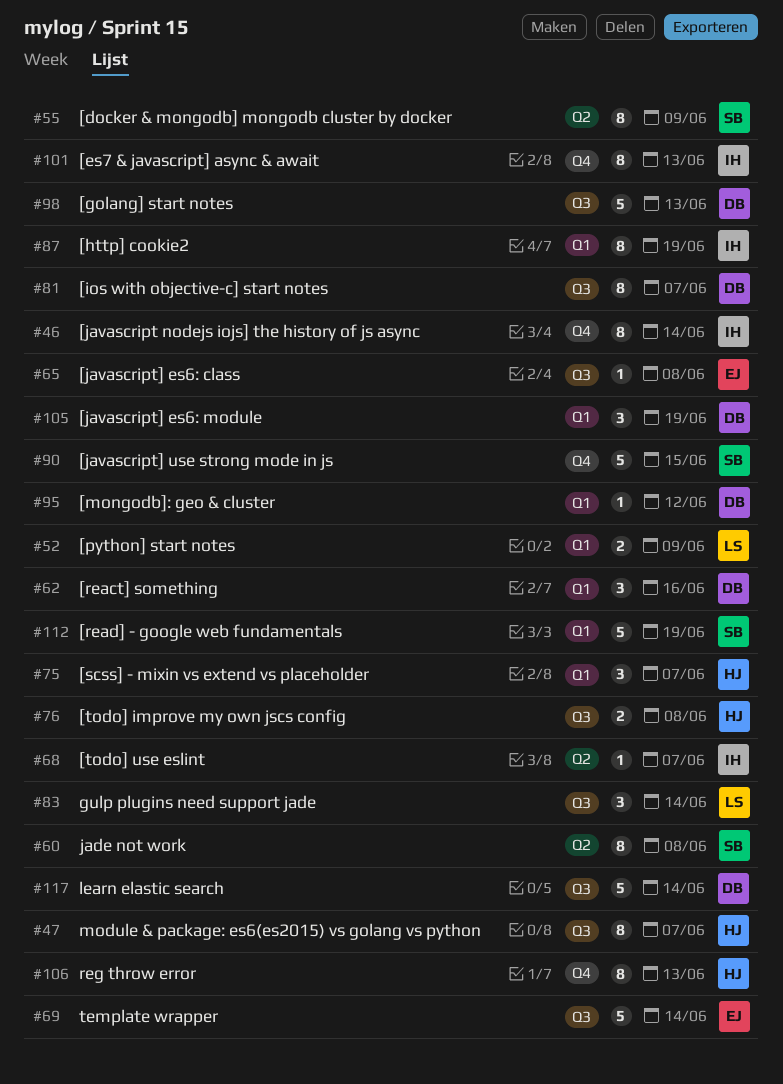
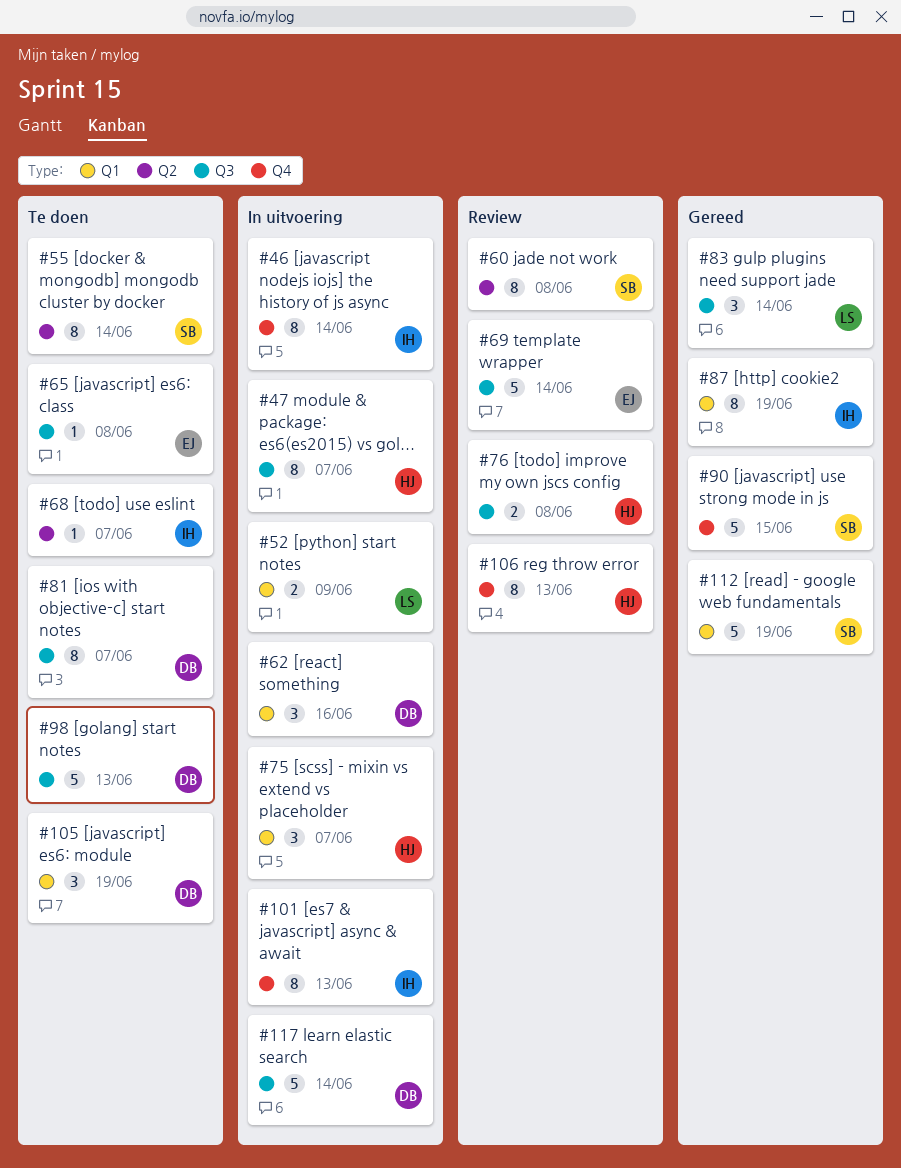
#55, due: Jun 9 -> Jun 14
#95: present -> none

